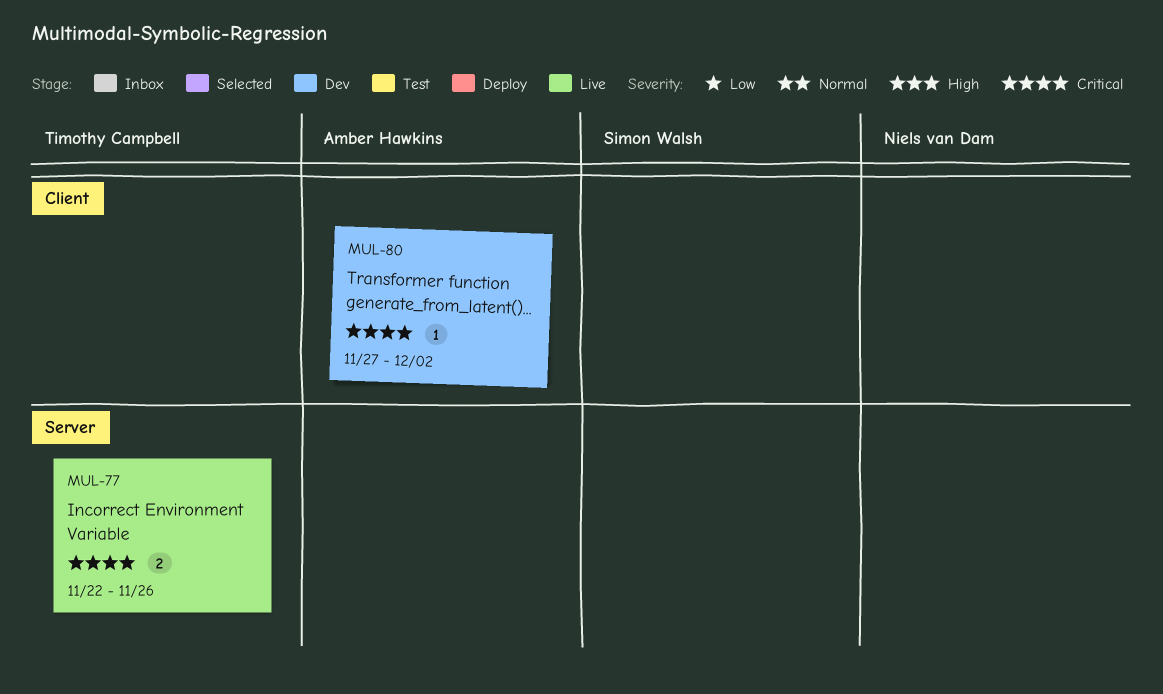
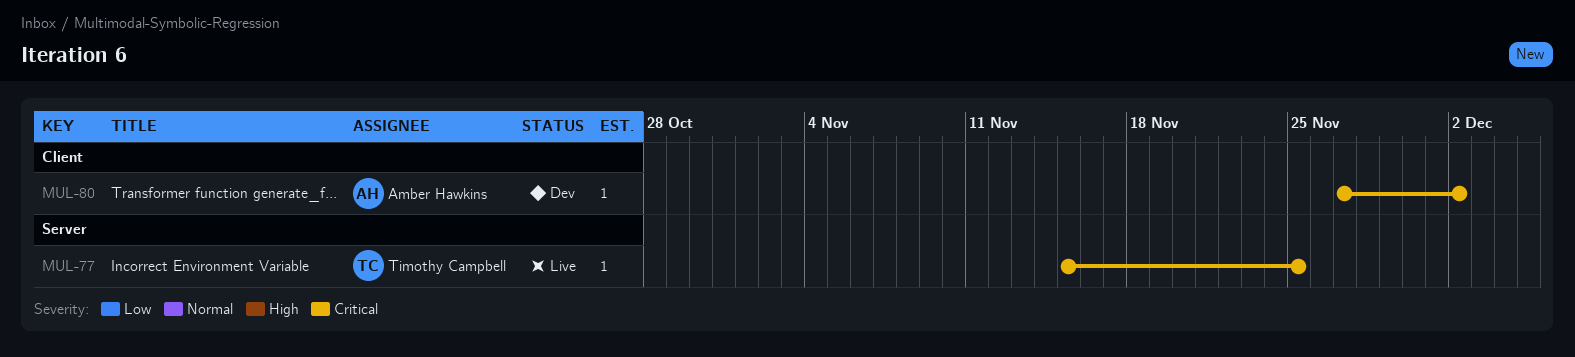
MUL-77, estimate: 2 -> 1
MUL-77, start: Nov 22 -> Nov 15
MUL-77, due: Nov 26 -> Nov 25

